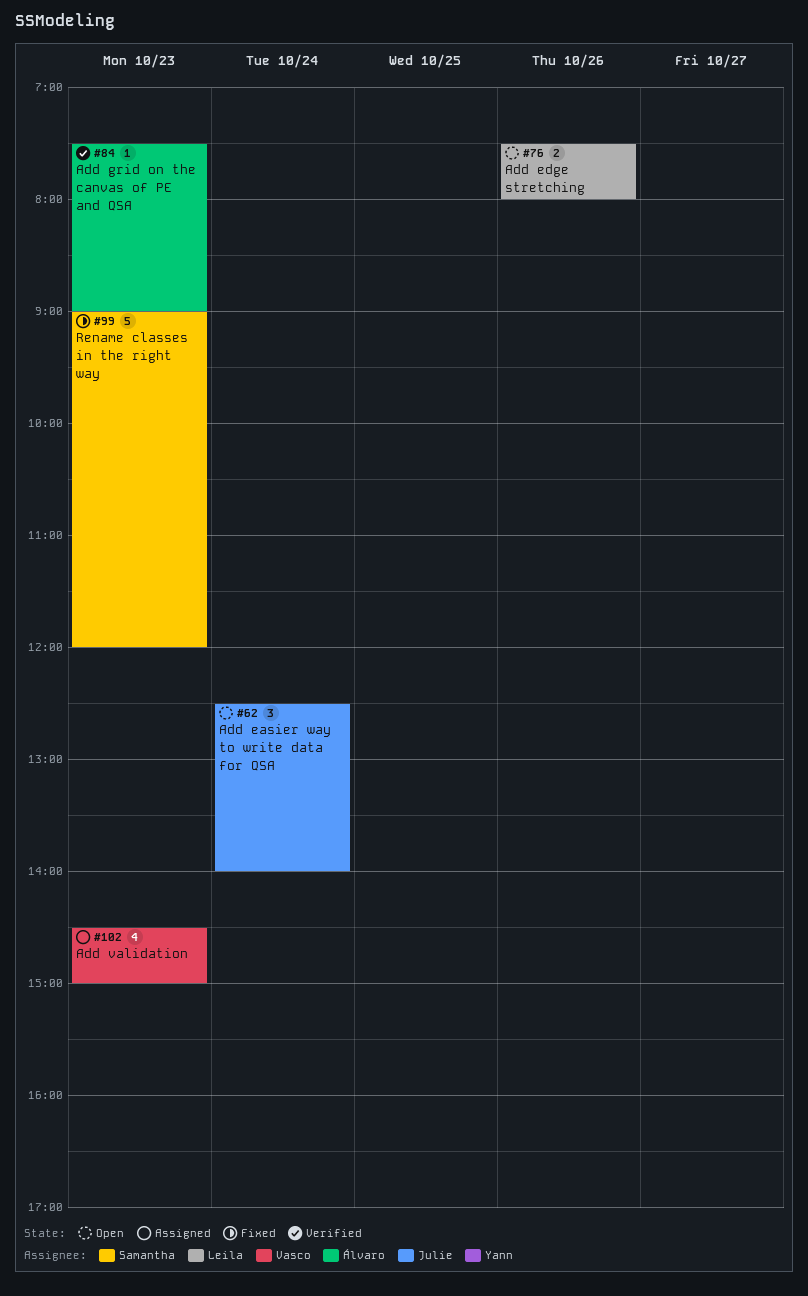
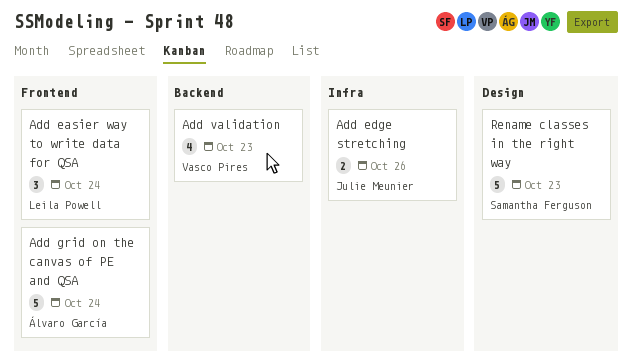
Add easier way to write data for QSA, owner: Julie Meunier -> Leila Powell
Add edge stretching, owner: Leila Powell -> Julie Meunier
Add grid on the canvas of PE and QSA, estimate: 1 -> 5
Add grid on the canvas of PE and QSA, day: Oct 23 -> Oct 24

